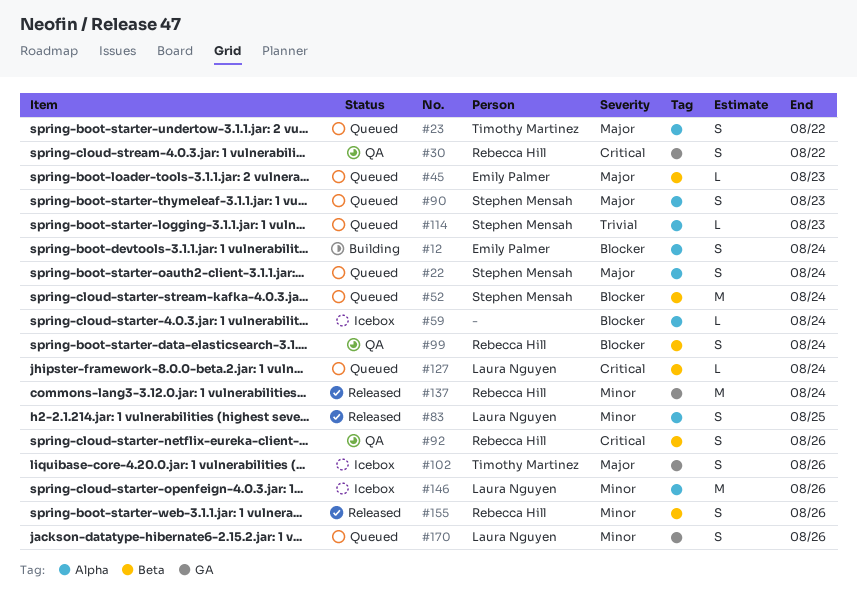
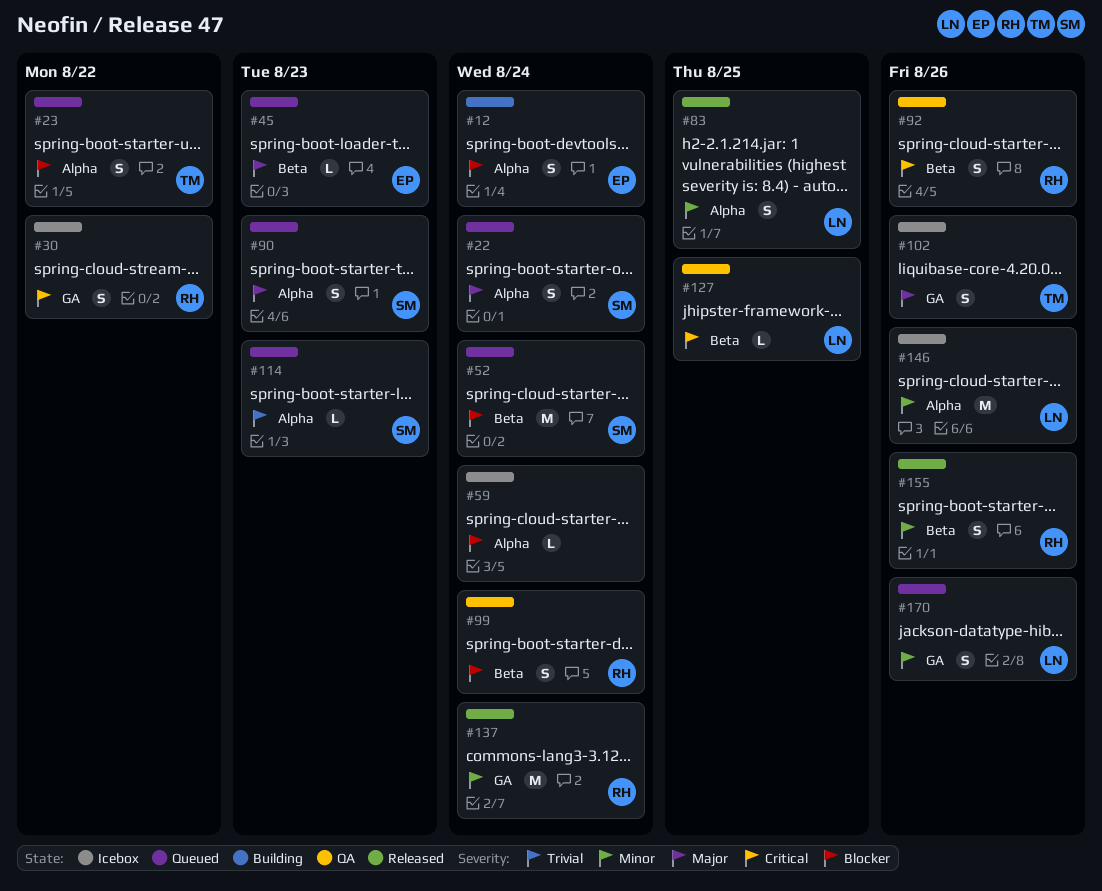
#23, priority: Major -> Blocker
#30, status: QA -> Icebox
#127, status: Queued -> QA
#127, due: Aug 24 -> Aug 25

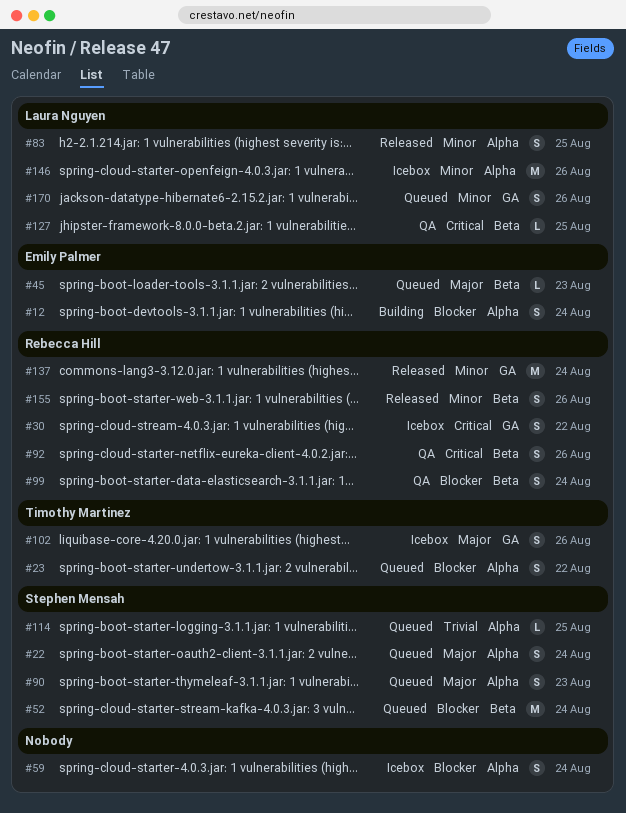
#59, estimate: L -> S
#114, due: Aug 23 -> Aug 25

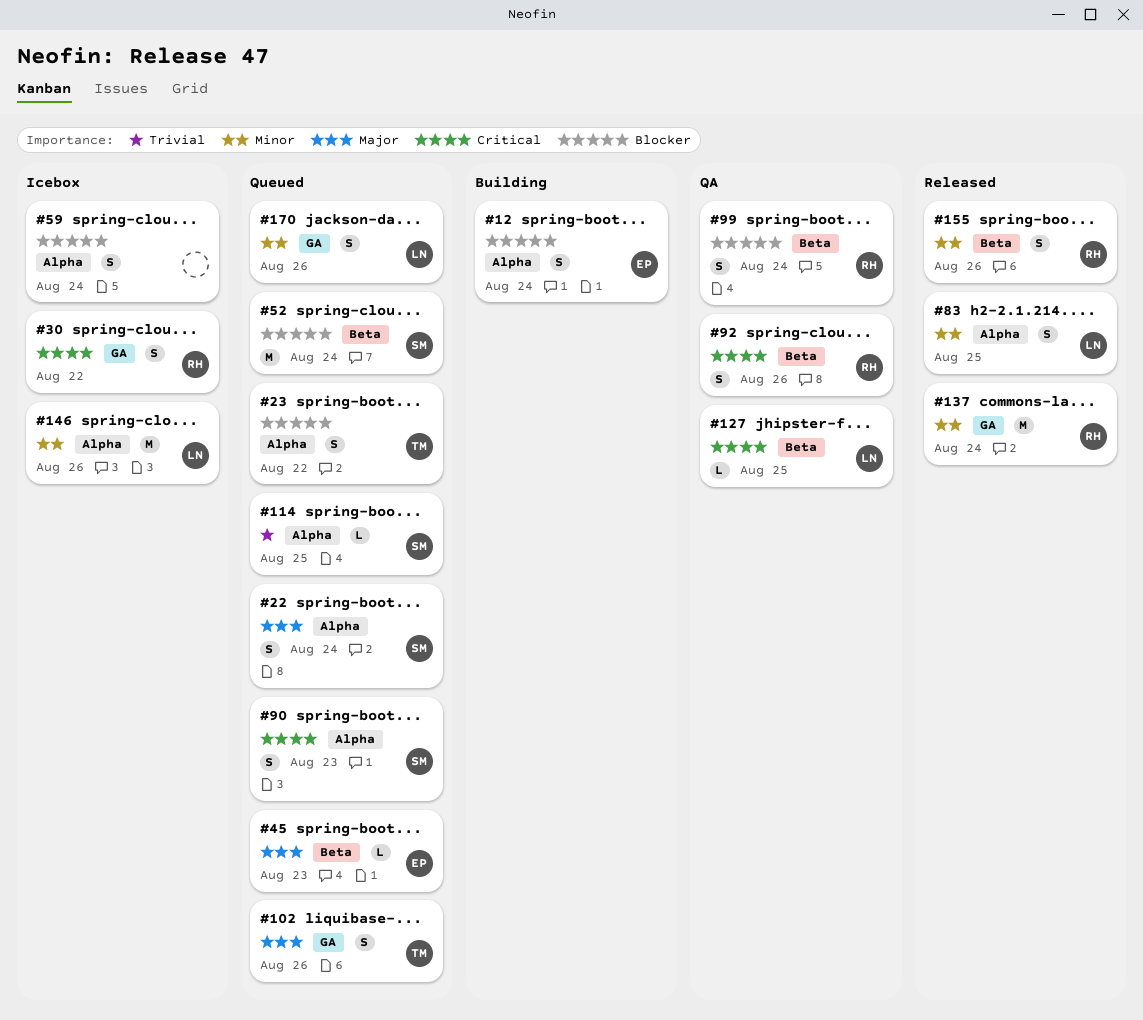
#90, priority: Major -> Critical
#102, status: Icebox -> Queued

